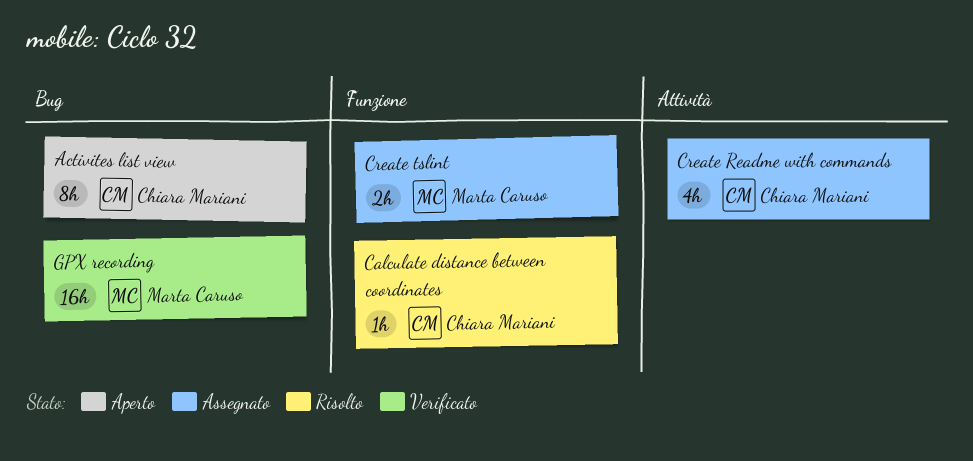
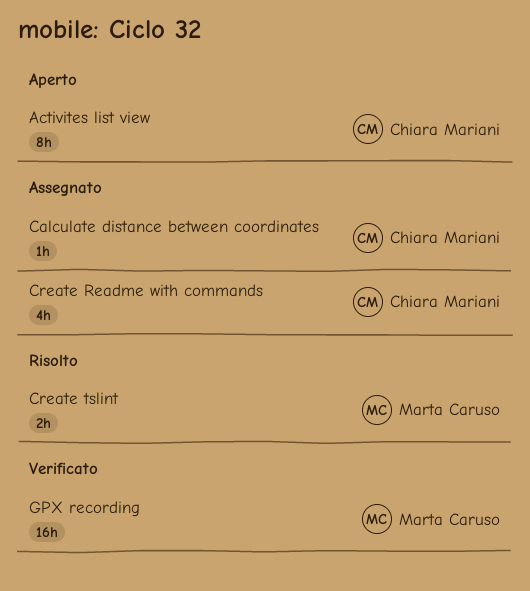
Calculate distance between coordinates, status: Risolto -> Assegnato
Create tslint, status: Assegnato -> Risolto

